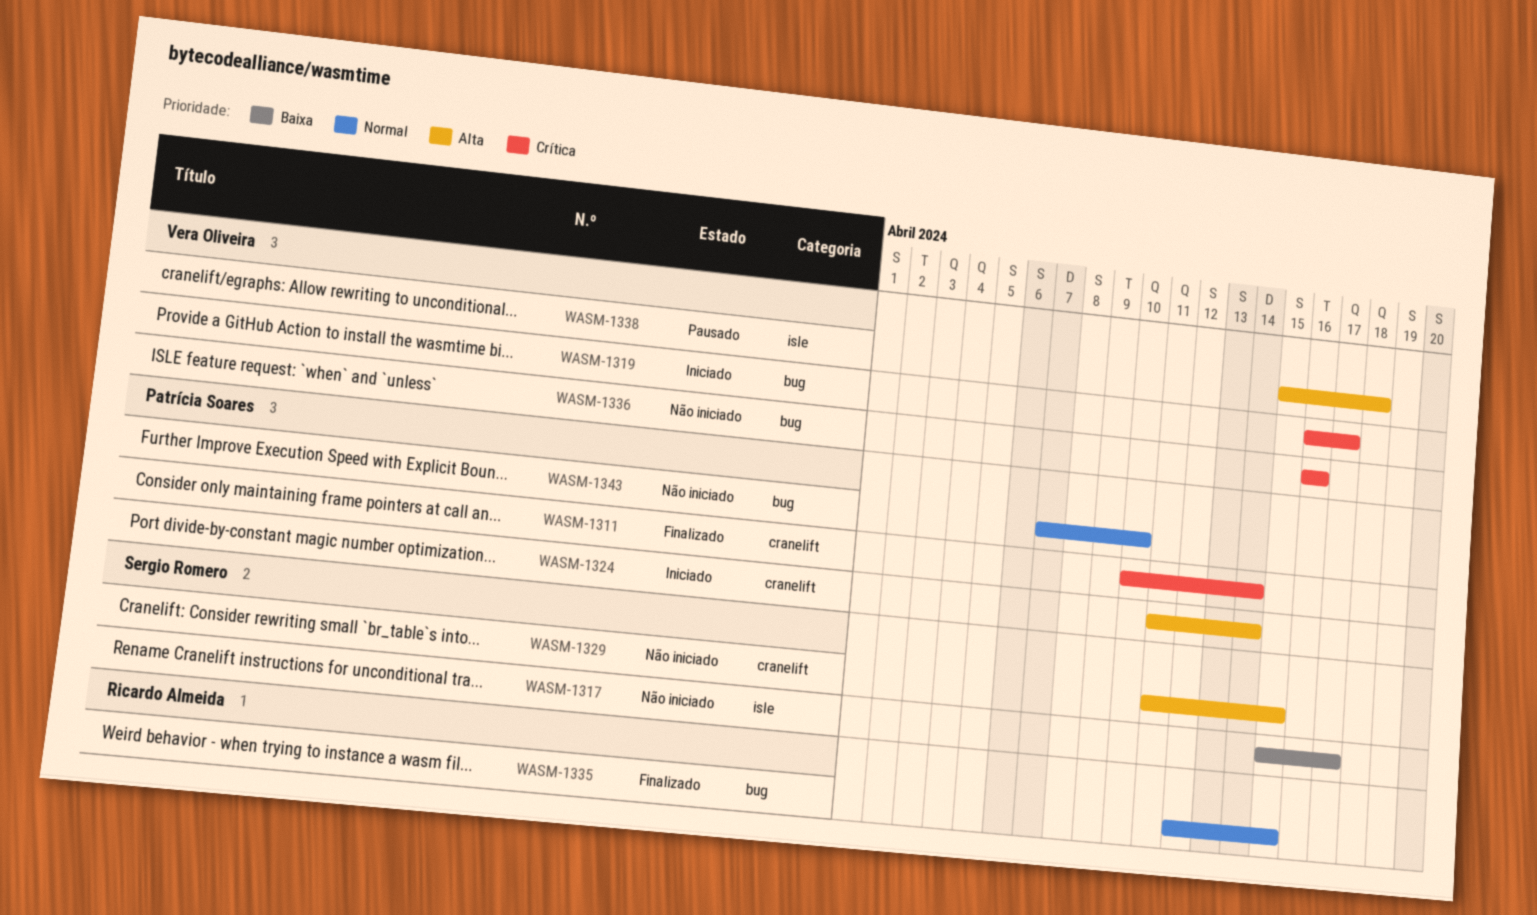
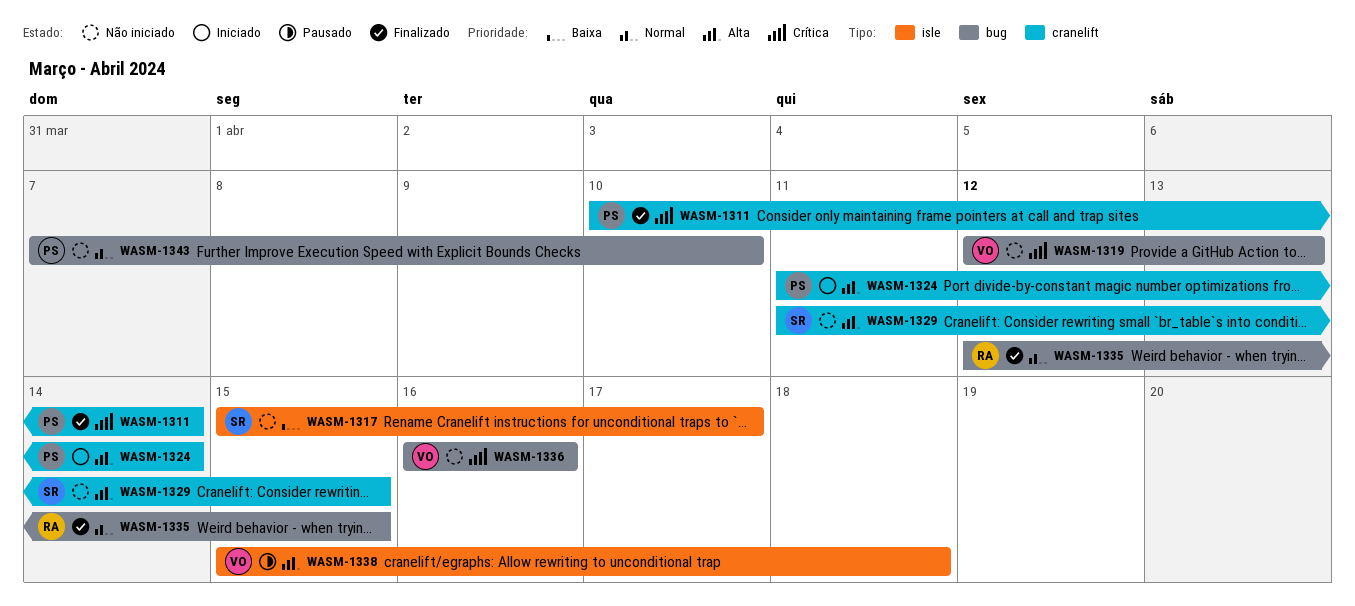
WASM-1319, status: Iniciado -> Não iniciado
WASM-1319, start: Apr 16 -> Apr 12
WASM-1319, due: Apr 17 -> Apr 13

